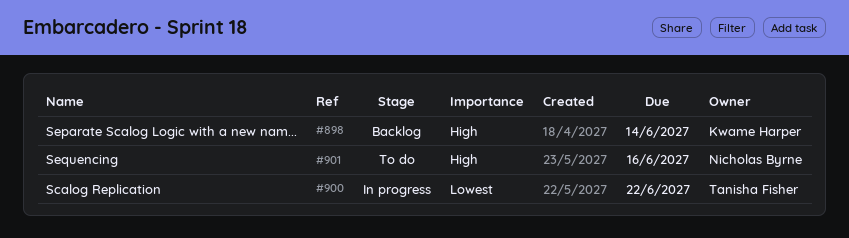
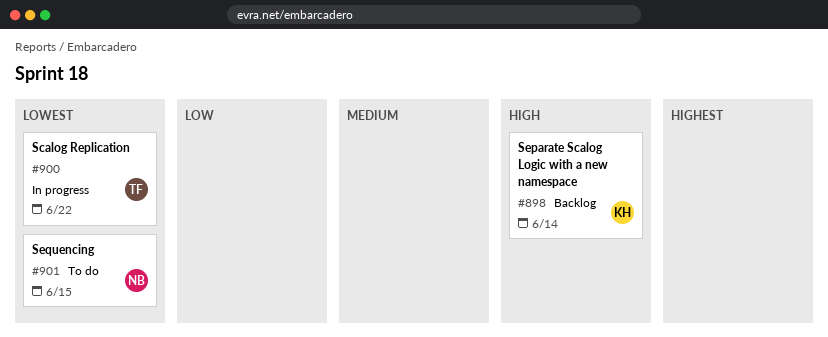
#901, priority: High -> Lowest
#901, due: Jun 16 -> Jun 15

